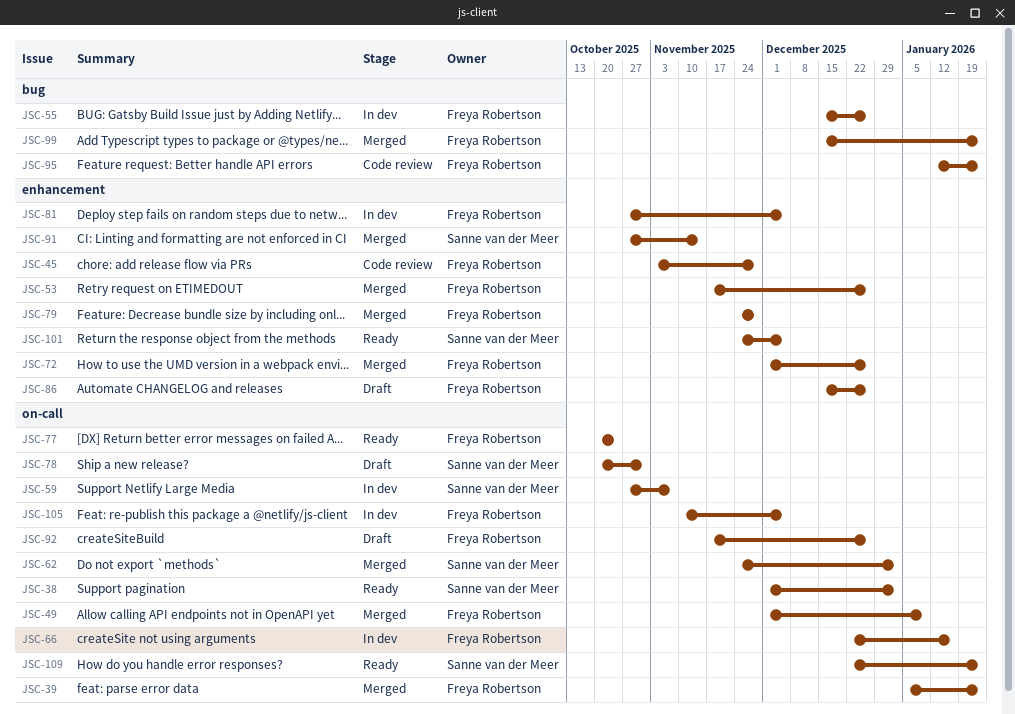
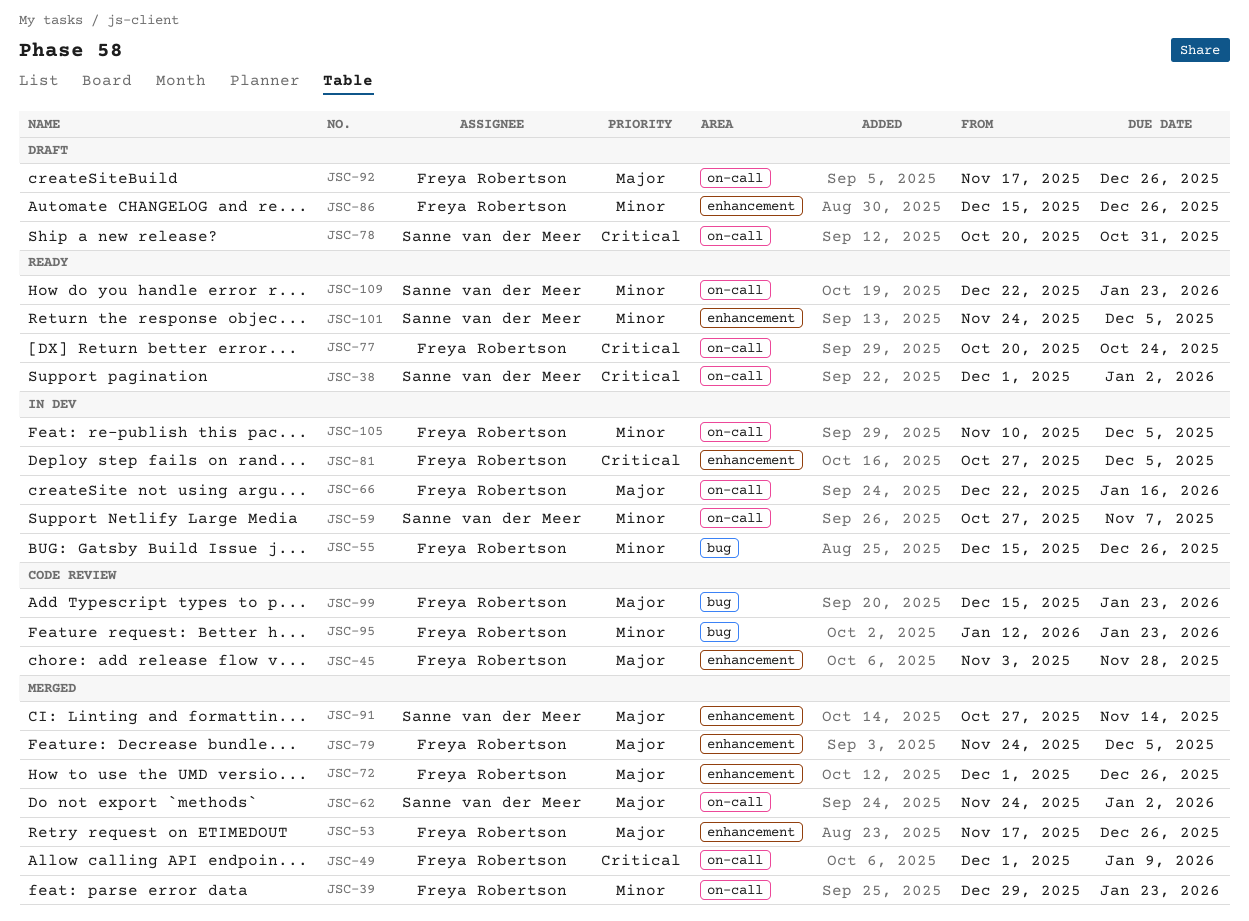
JSC-39, start: Jan 5 -> Dec 29
JSC-79, due: Nov 28 -> Dec 5
JSC-99, status: Merged -> Code review

